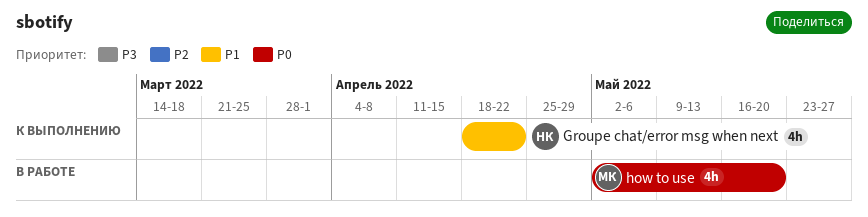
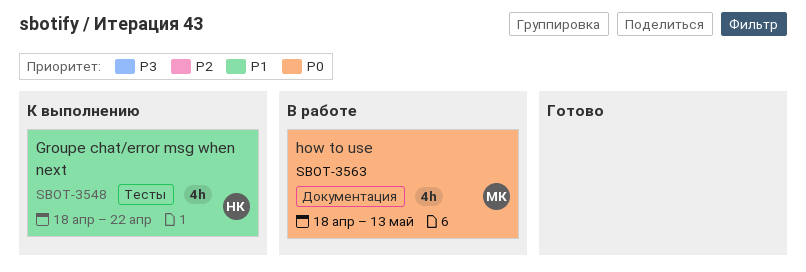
how to use, start: May 2 -> Apr 18
how to use, due: May 20 -> May 13

